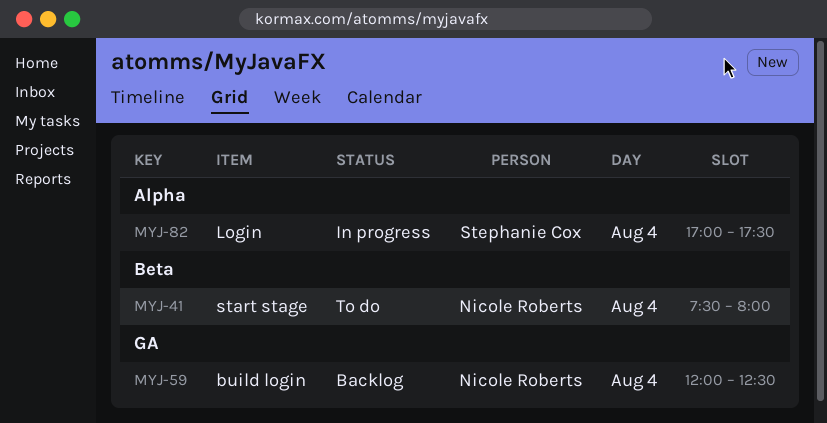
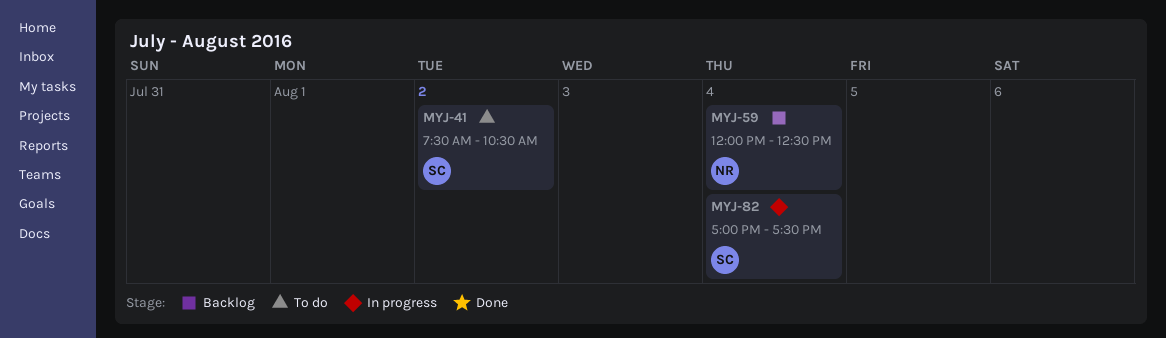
MYJ-41, owner: Nicole Roberts -> Stephanie Cox
MYJ-41, day: Aug 4 -> Aug 2
MYJ-41, ends: 08:00 -> 10:30

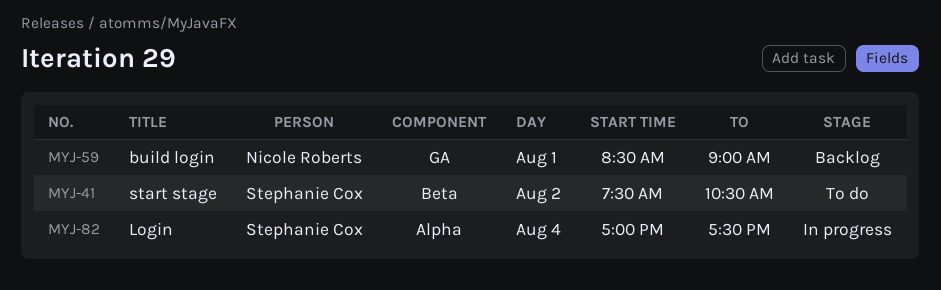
MYJ-59, day: Aug 4 -> Aug 1
MYJ-59, begins: 12:00 -> 08:30
MYJ-59, ends: 12:30 -> 09:00

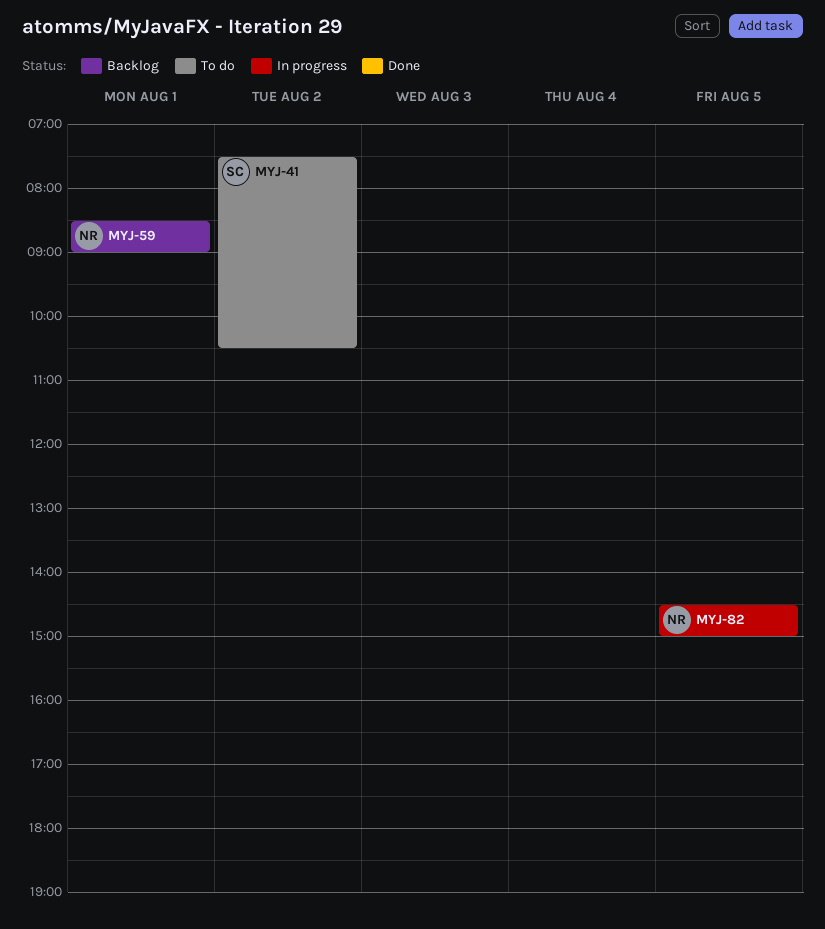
MYJ-82, owner: Stephanie Cox -> Nicole Roberts
MYJ-82, day: Aug 4 -> Aug 5
MYJ-82, begins: 17:00 -> 14:30
MYJ-82, ends: 17:30 -> 15:00

